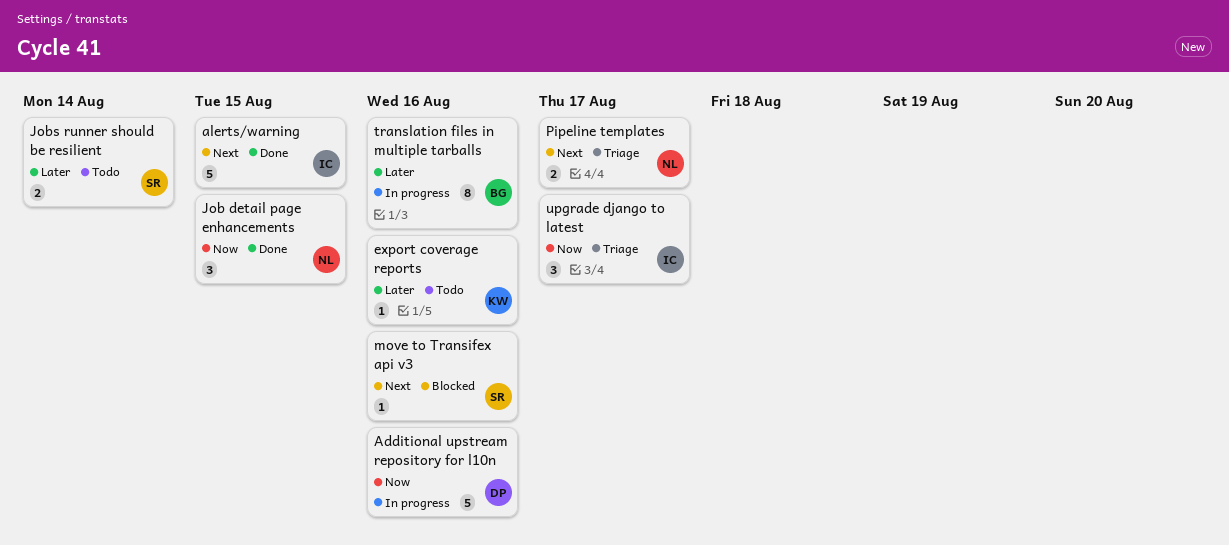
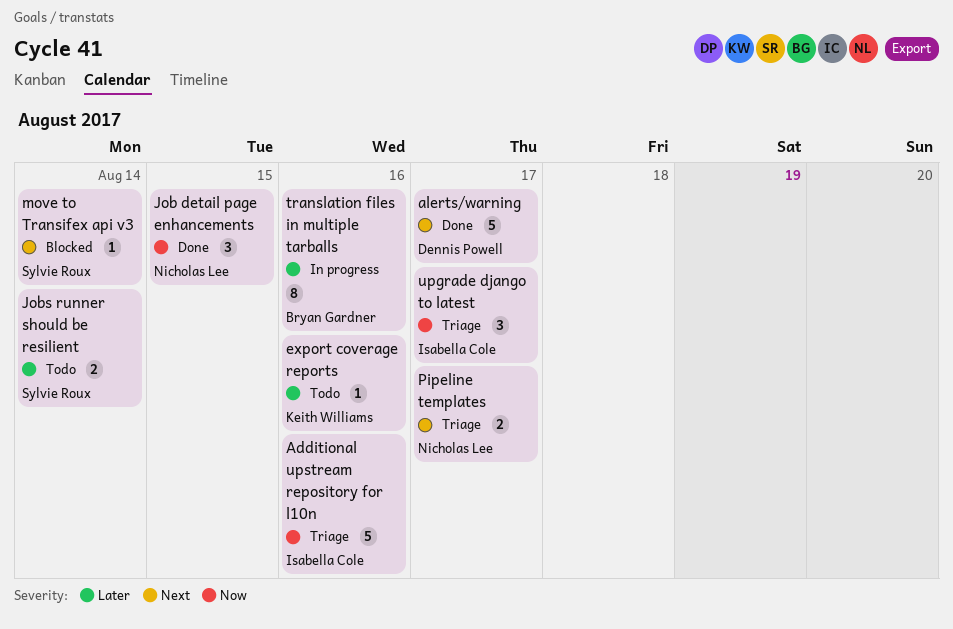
Additional upstream repository for l10n, status: In progress -> Triage
Additional upstream repository for l10n, owner: Dennis Powell -> Isabella Cole
alerts/warning, owner: Isabella Cole -> Dennis Powell
alerts/warning, due: Aug 15 -> Aug 17
move to Transifex api v3, due: Aug 16 -> Aug 14

